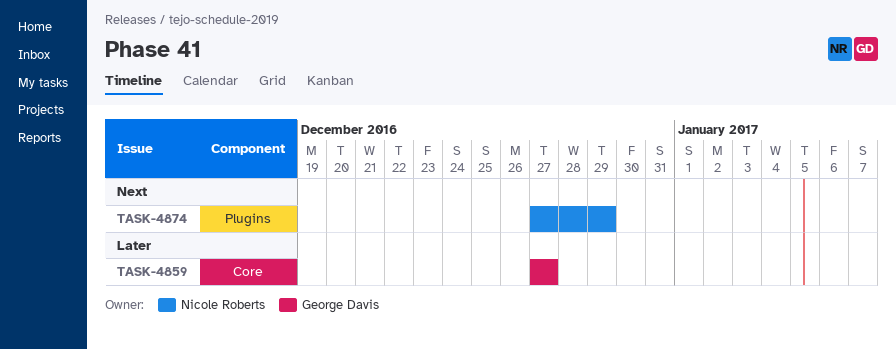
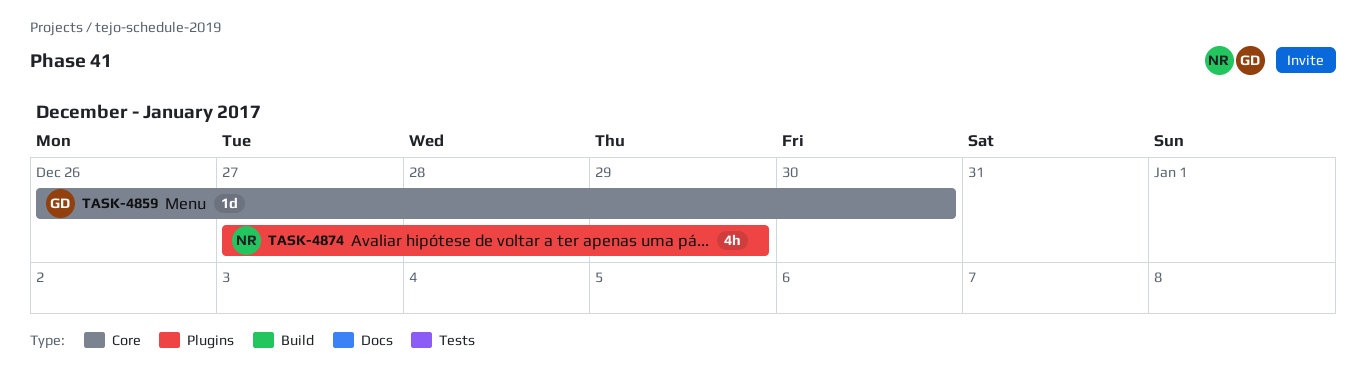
TASK-4859, start: Dec 27 -> Dec 26
TASK-4859, due: Dec 27 -> Dec 30

